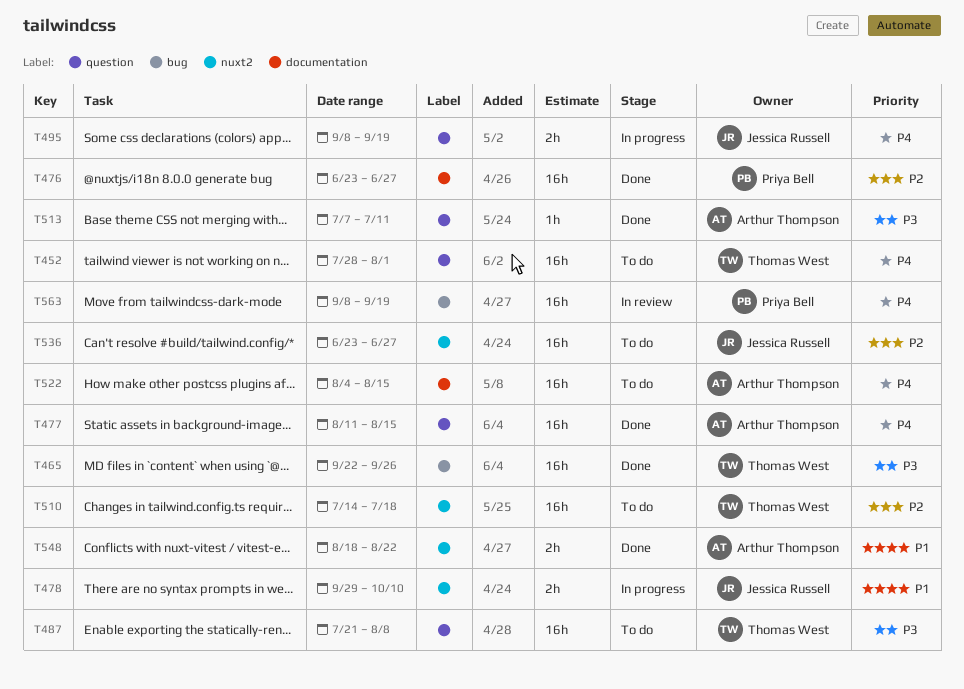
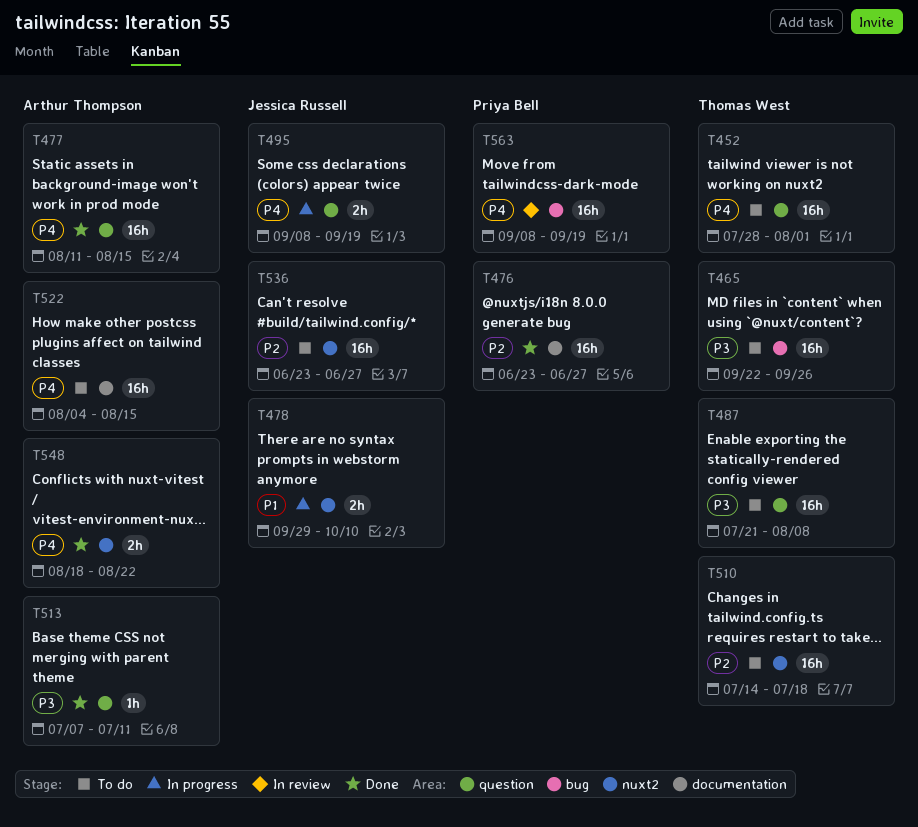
T465, status: Done -> To do
T548, priority: P1 -> P4

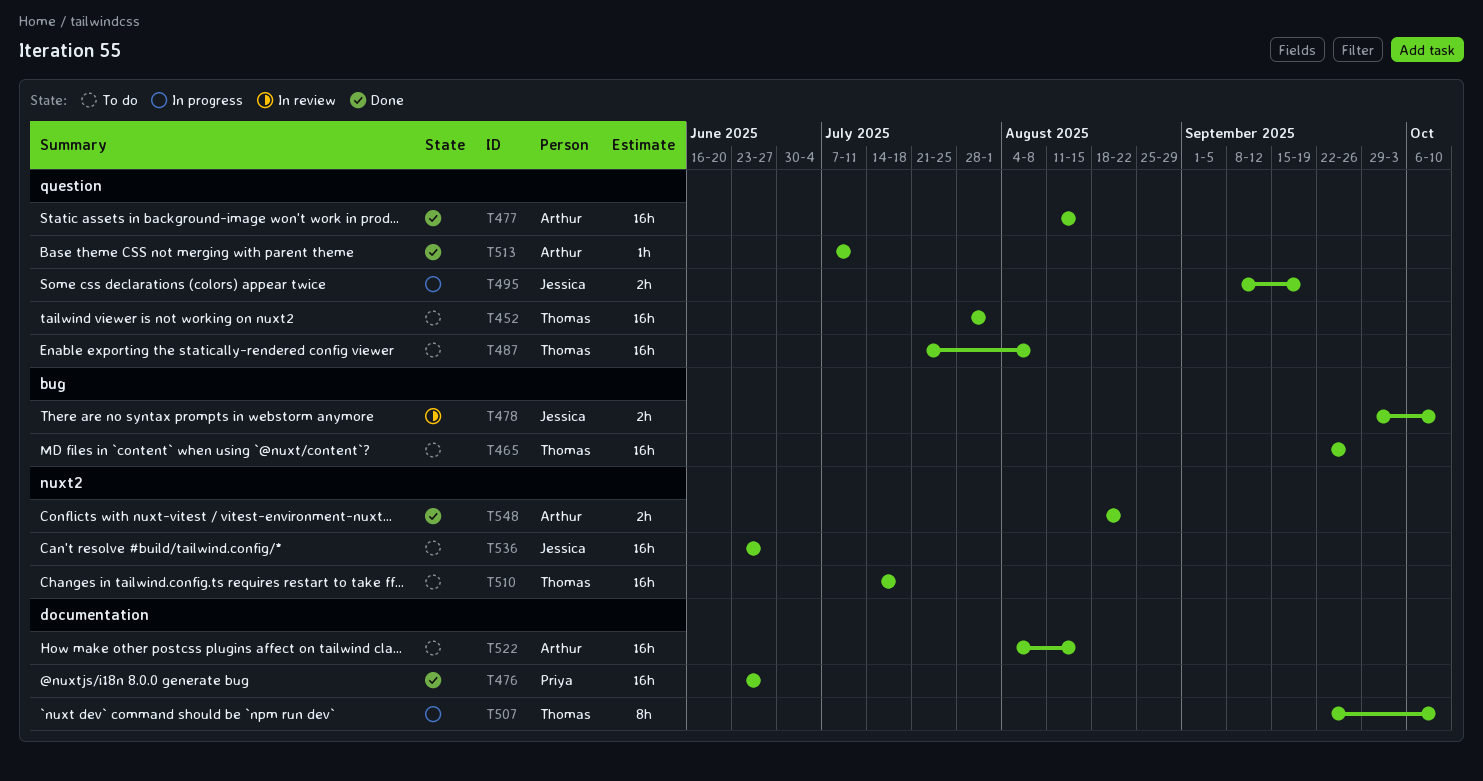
T478, status: In progress -> In review
T478, label: nuxt2 -> bug
T507: none -> present
T563: present -> none

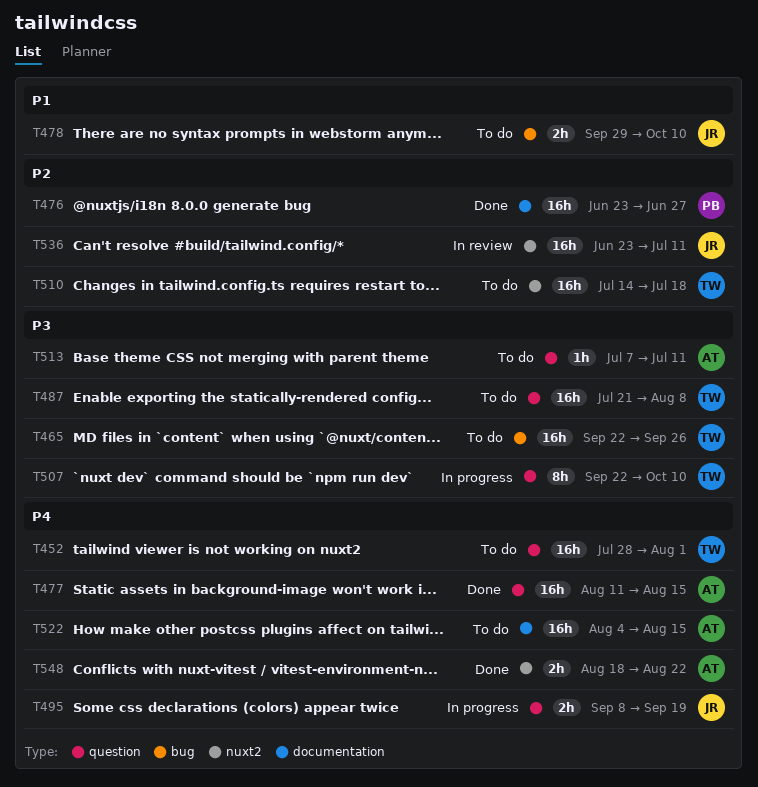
T478, status: In review -> To do
T507, label: documentation -> question
T513, status: Done -> To do
T536, status: To do -> In review
T536, due: Jun 27 -> Jul 11

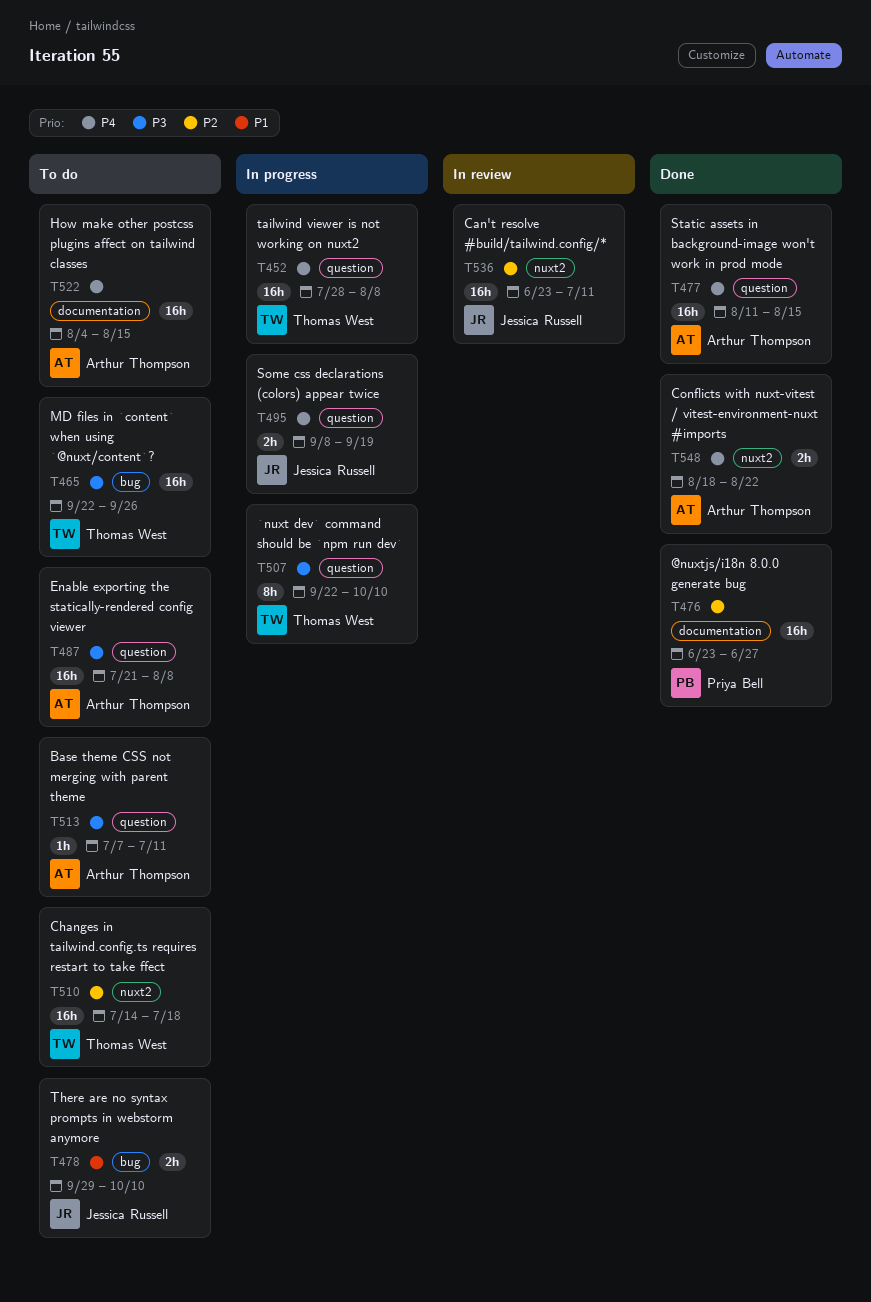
T452, status: To do -> In progress
T452, due: Aug 1 -> Aug 8
T487, owner: Thomas West -> Arthur Thompson

